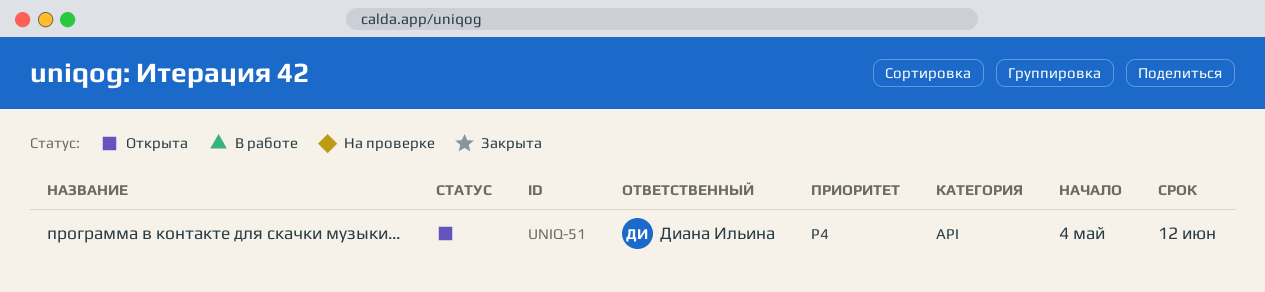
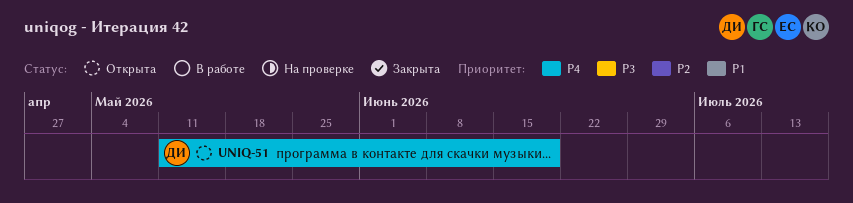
UNIQ-51, start: May 4 -> May 11
UNIQ-51, due: Jun 12 -> Jun 19

